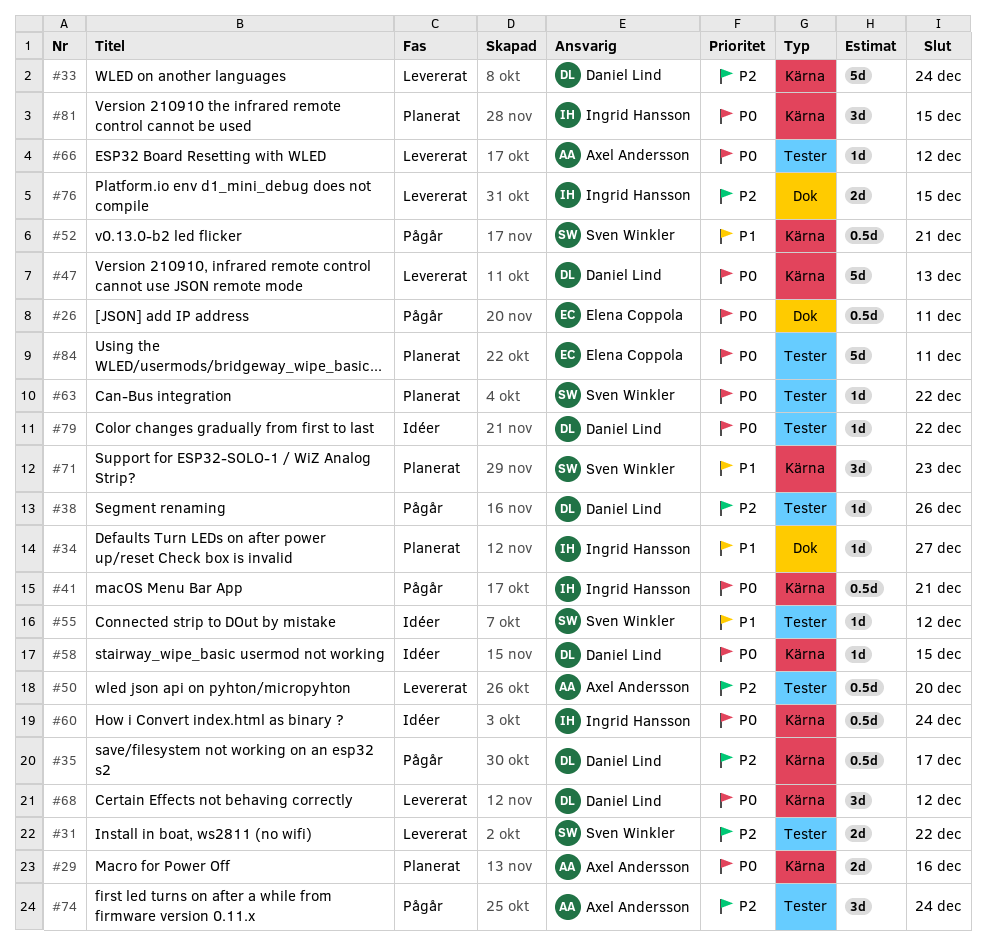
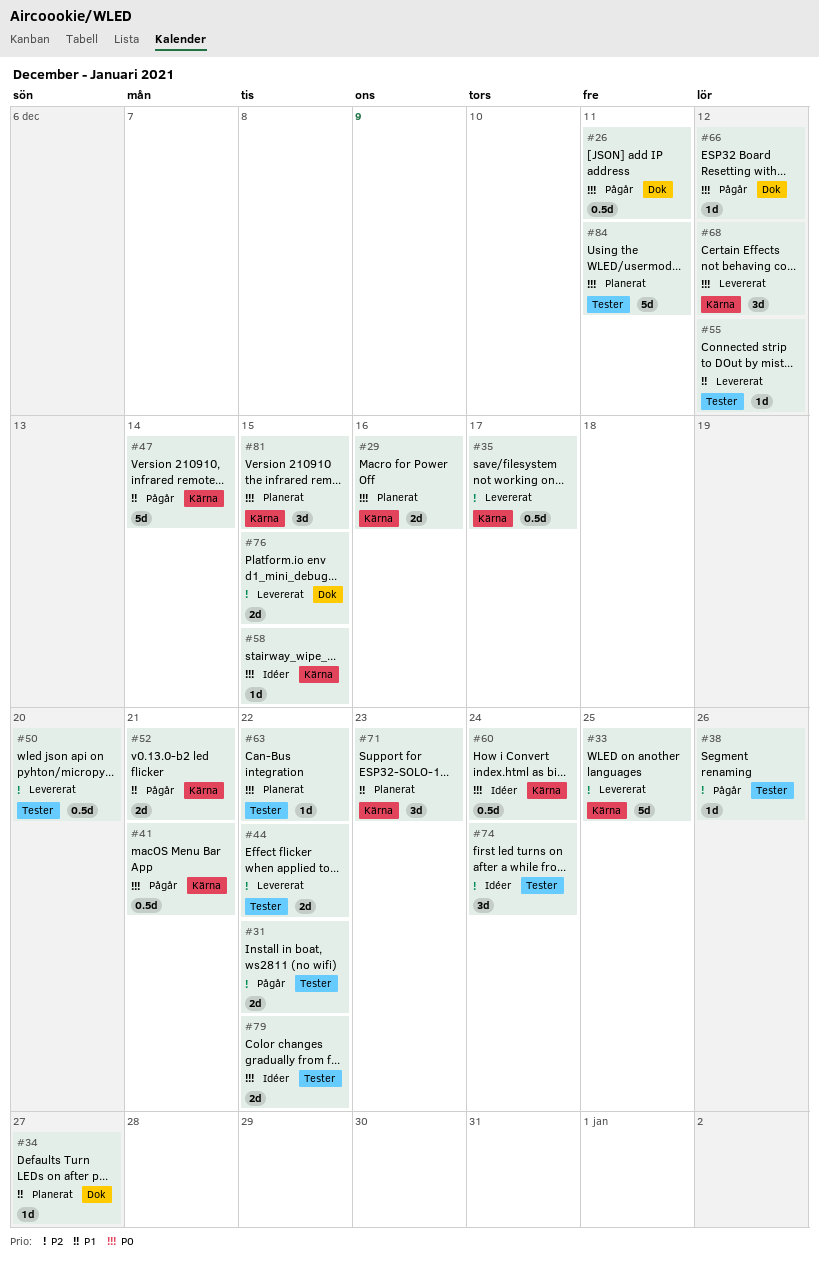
#31, status: Levererat -> Pågår
#33, due: Dec 24 -> Dec 25
#35, status: Pågår -> Levererat
#44: none -> present
#47, status: Levererat -> Pågår
#47, priority: P0 -> P1
#47, due: Dec 13 -> Dec 14
#52, estimate: 0.5d -> 2d
#55, status: Idéer -> Levererat
#66, status: Levererat -> Pågår
#66, label: Tester -> Dok
#74, status: Pågår -> Idéer
#79, estimate: 1d -> 2d

